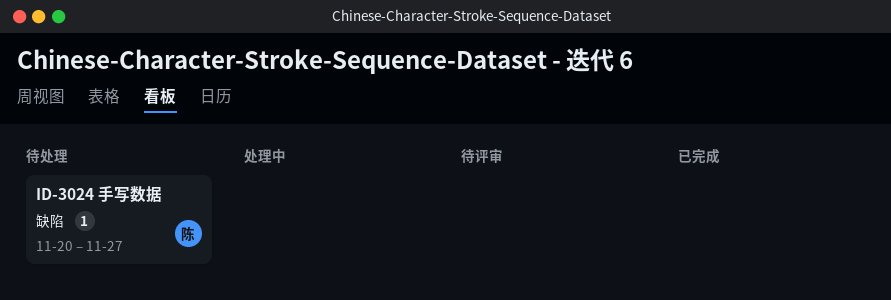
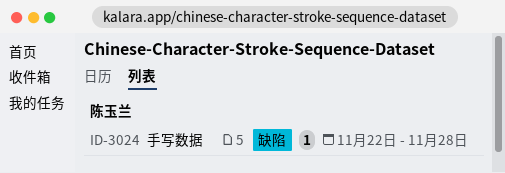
ID-3024, start: Nov 20 -> Nov 22
ID-3024, due: Nov 27 -> Nov 28

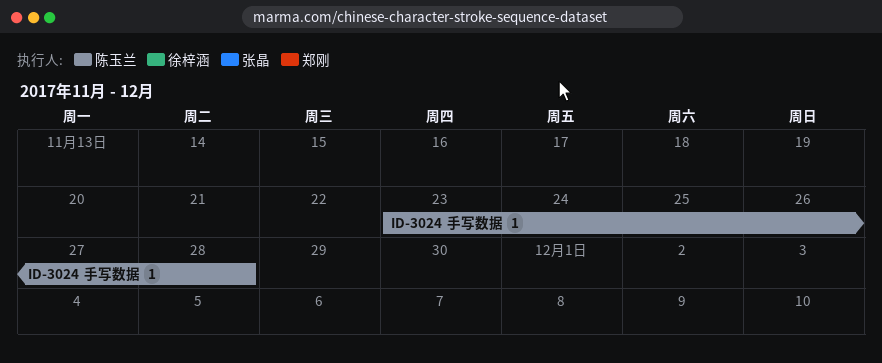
ID-3024, start: Nov 22 -> Nov 23

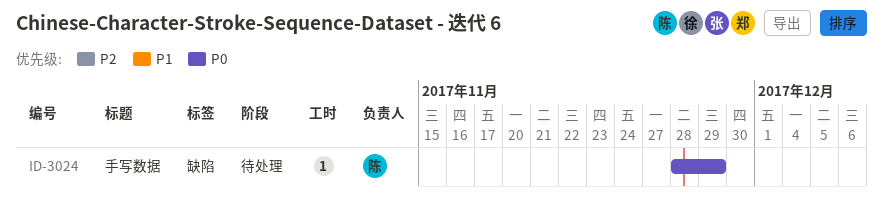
ID-3024, start: Nov 23 -> Nov 28
ID-3024, due: Nov 28 -> Nov 29

